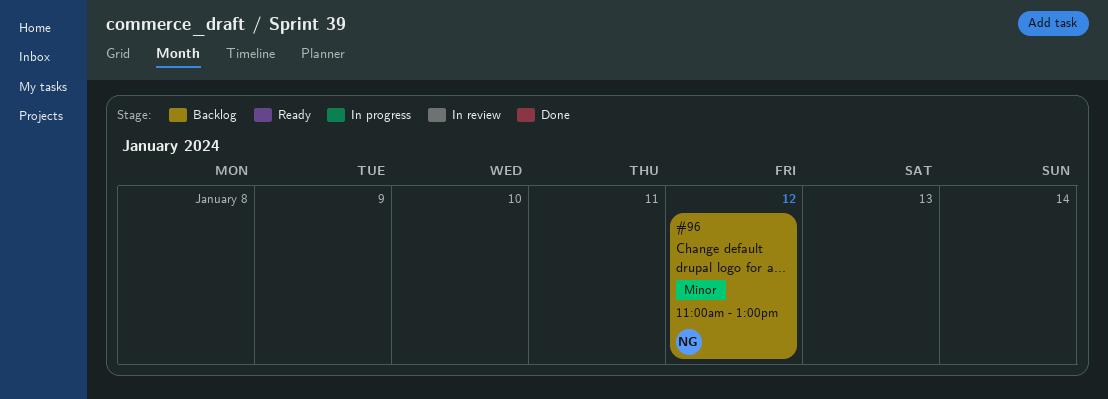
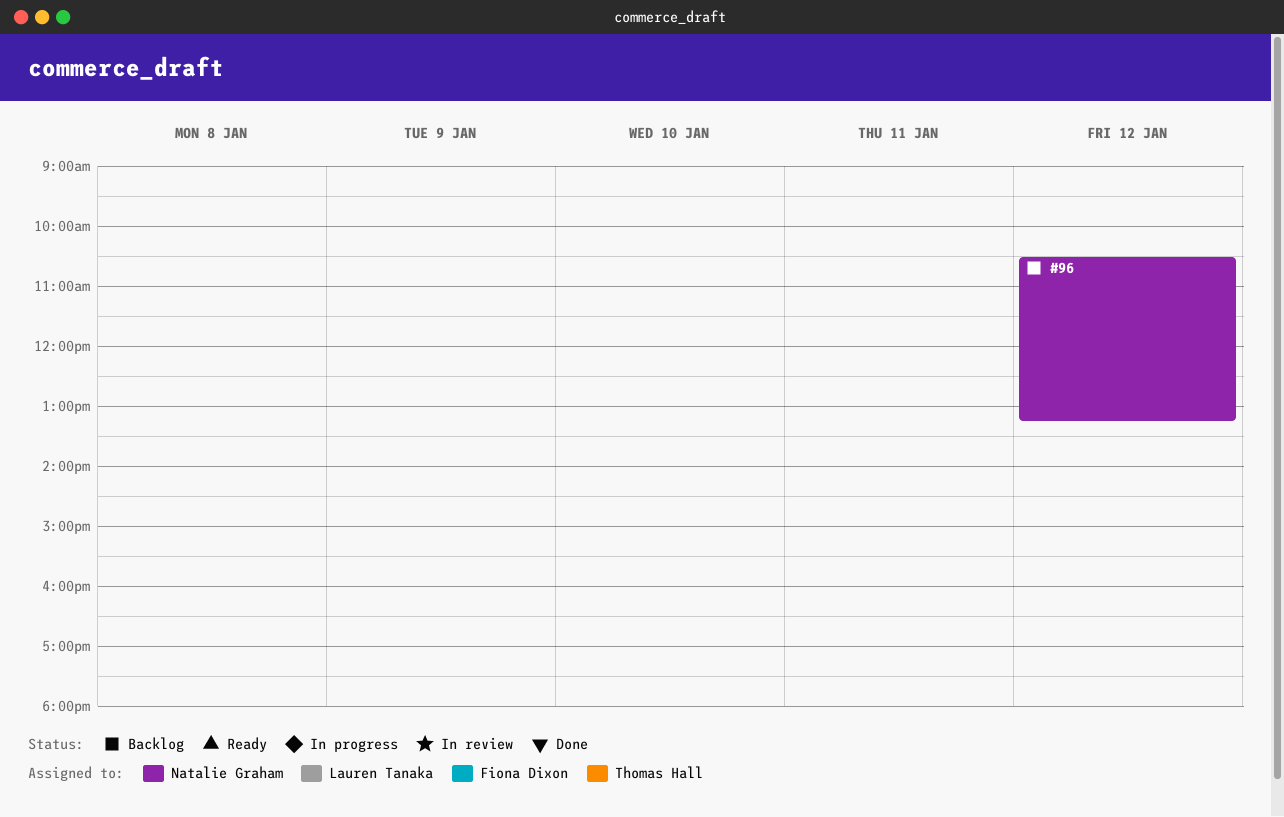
#96, begins: 11:00 -> 10:30
#96, ends: 13:00 -> 13:15

